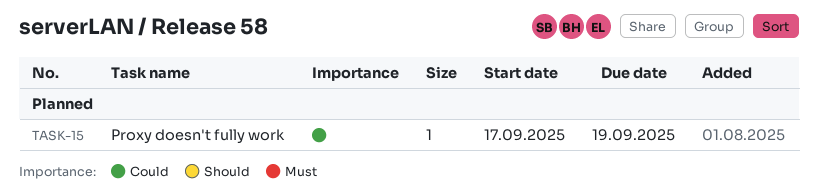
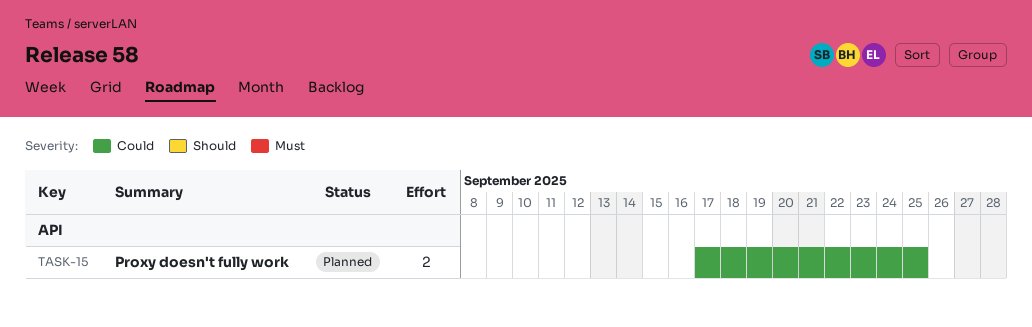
TASK-15, estimate: 1 -> 2
TASK-15, due: Sep 19 -> Sep 25

